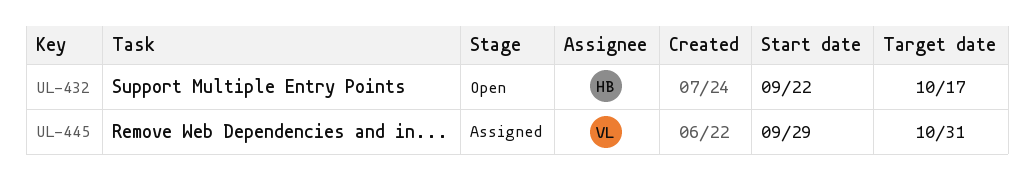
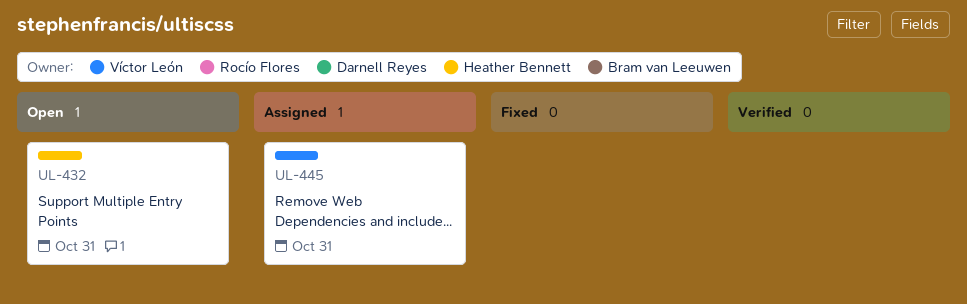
UL-432, due: Oct 17 -> Oct 31

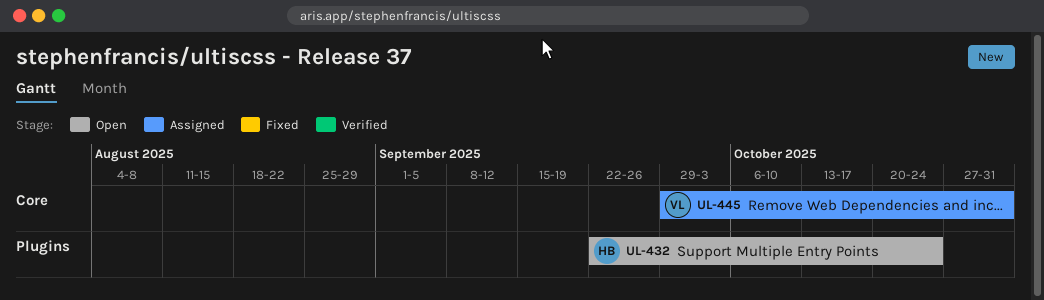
UL-432, due: Oct 31 -> Oct 24

